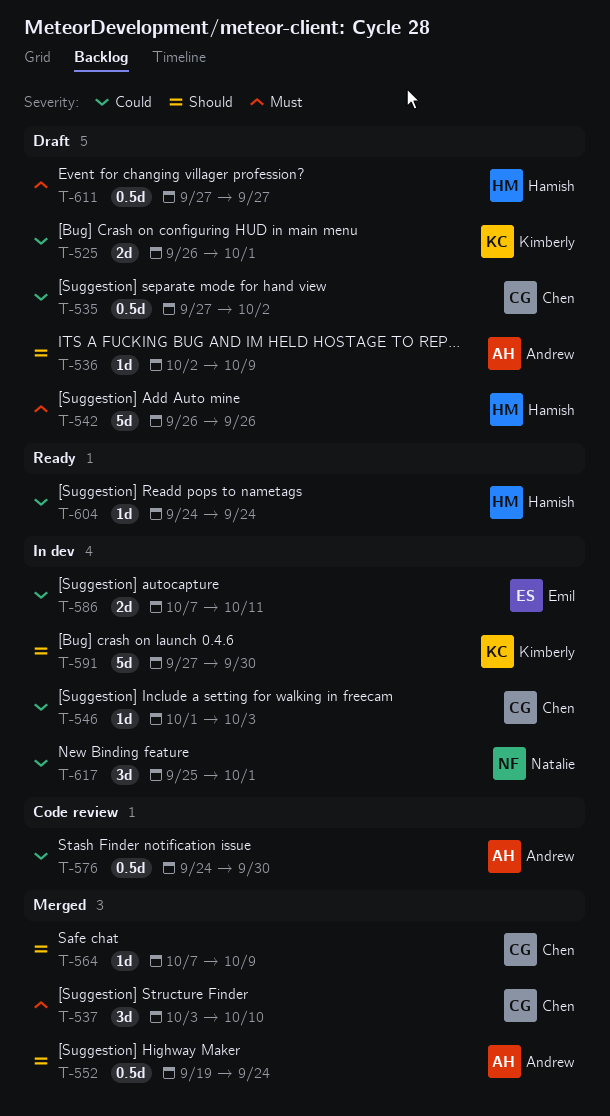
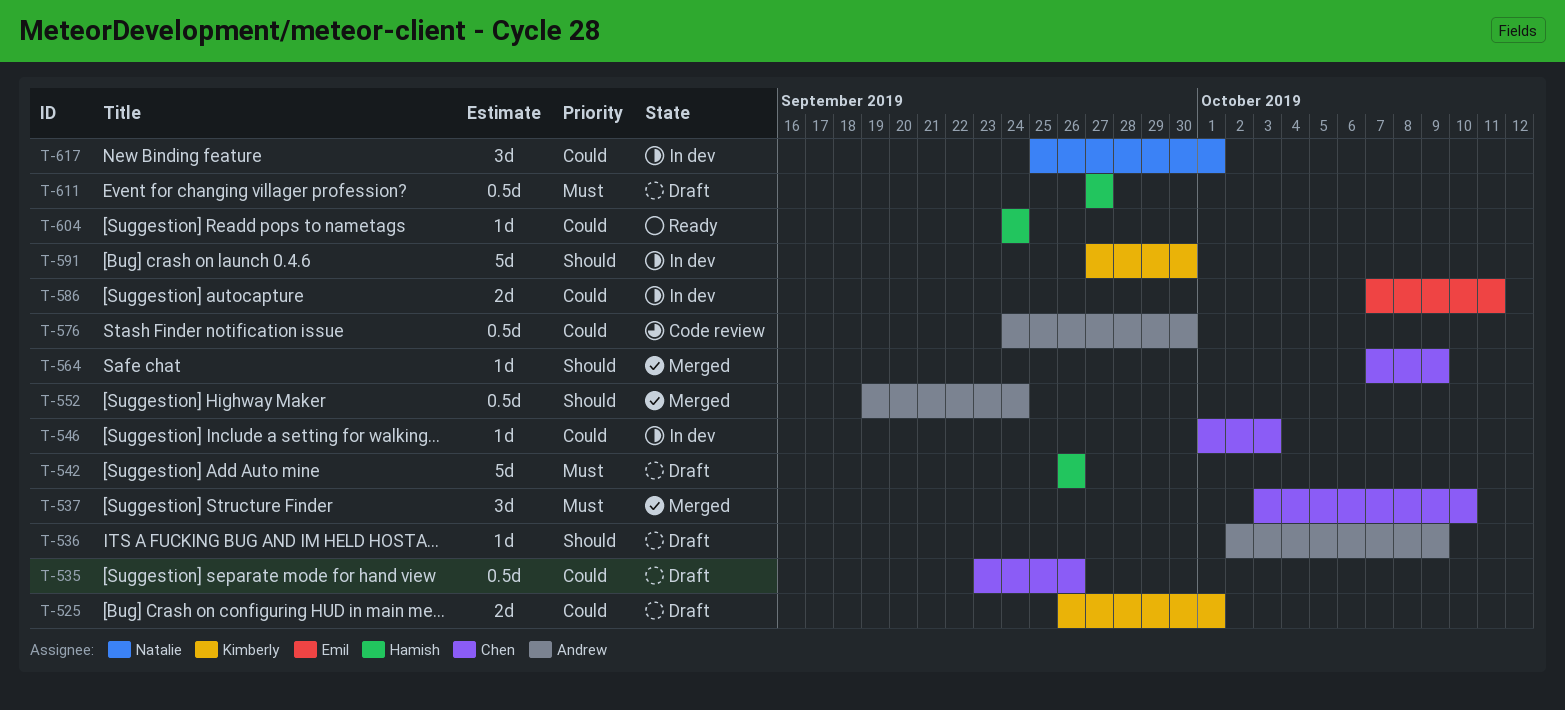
T-535, start: Sep 27 -> Sep 23
T-535, due: Oct 2 -> Sep 26

